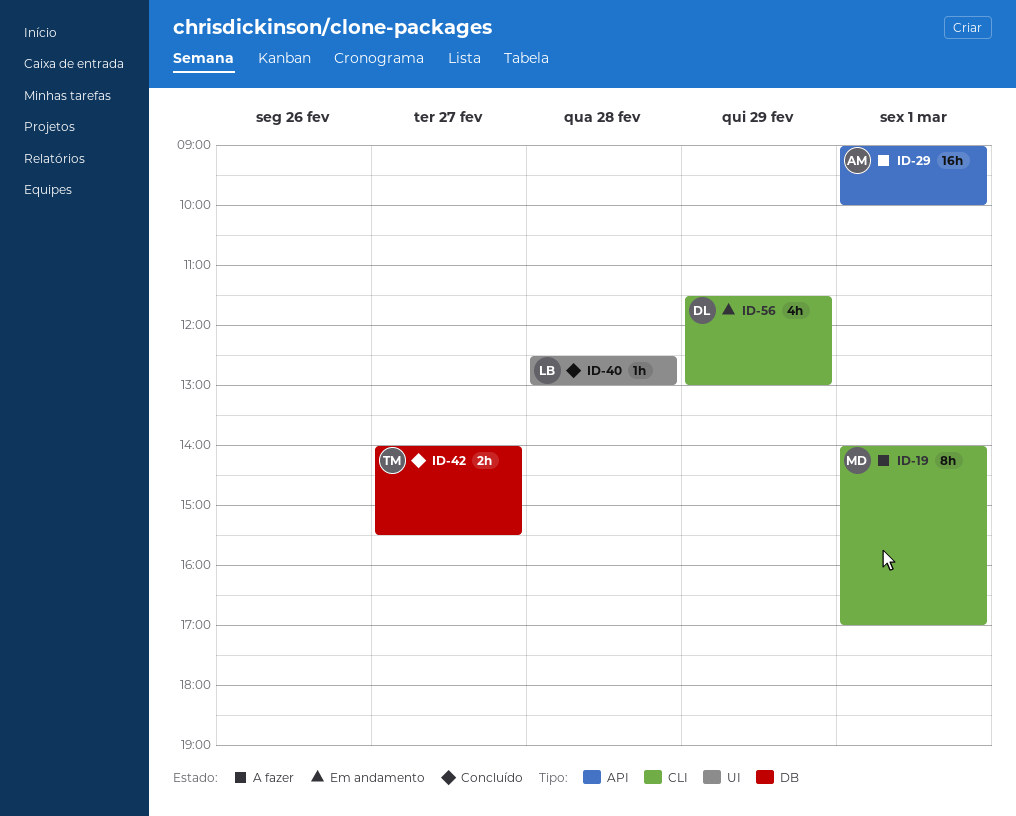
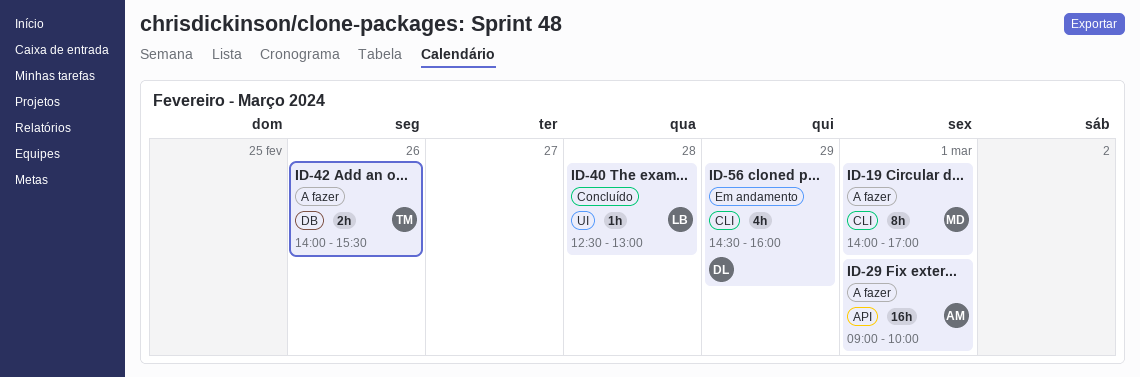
ID-42, status: Concluído -> A fazer
ID-42, day: Feb 27 -> Feb 26
ID-56, begins: 11:30 -> 14:30
ID-56, ends: 13:00 -> 16:00

